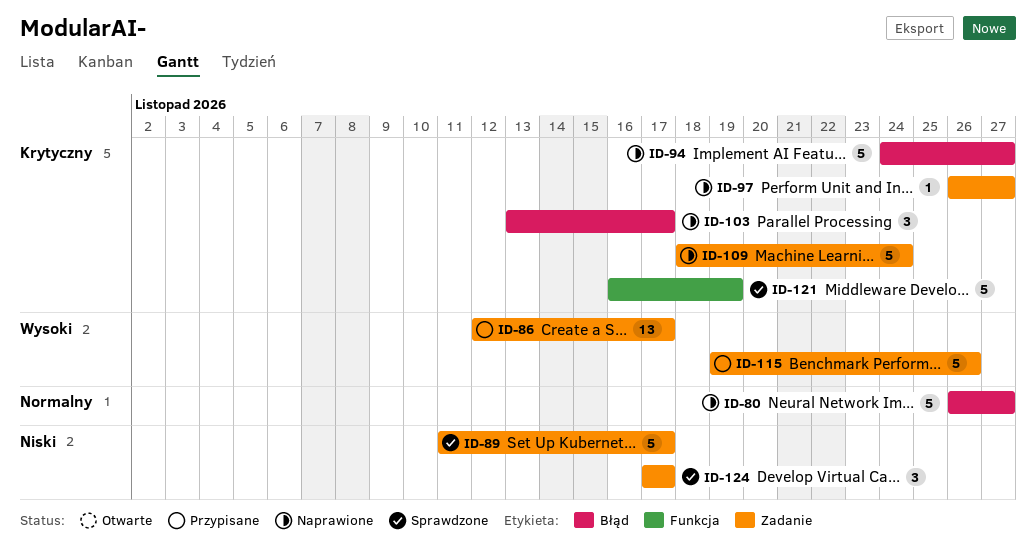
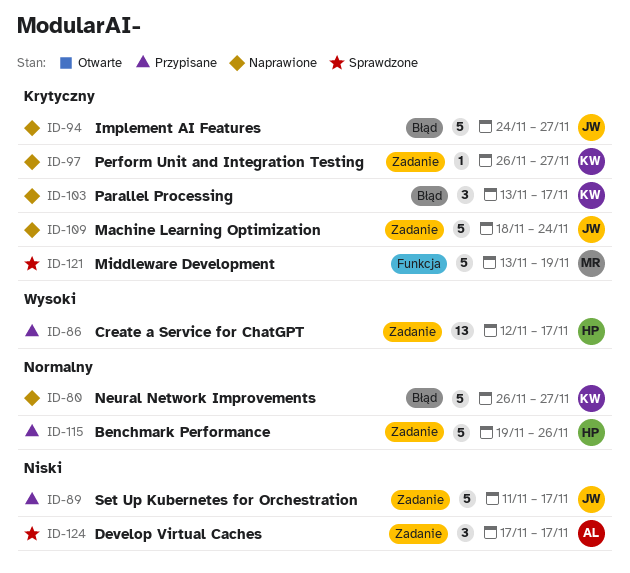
ID-89, status: Sprawdzone -> Przypisane
ID-115, priority: Wysoki -> Normalny
ID-121, start: Nov 16 -> Nov 13

